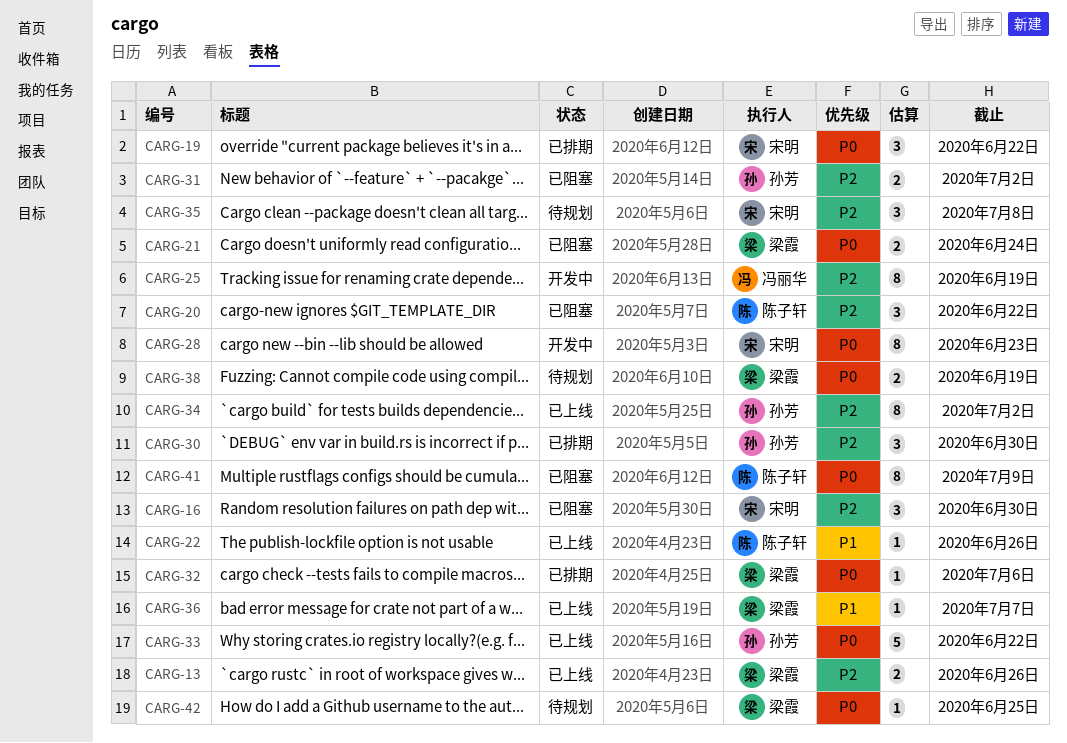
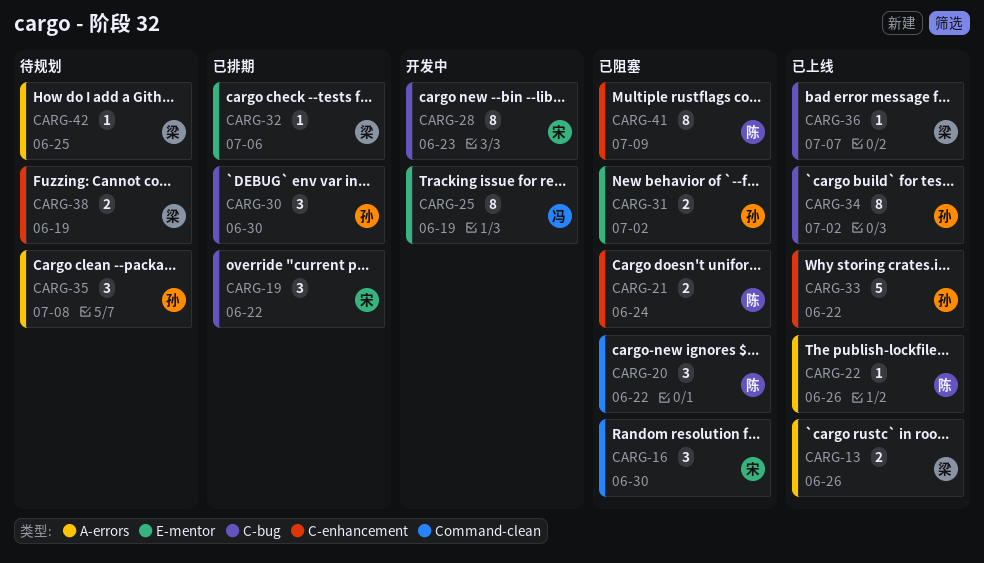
CARG-21, owner: 梁霞 -> 陈子轩
CARG-35, owner: 宋明 -> 孙芳

